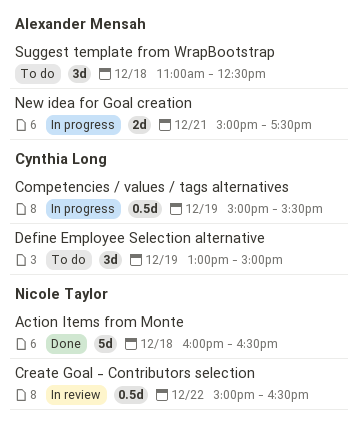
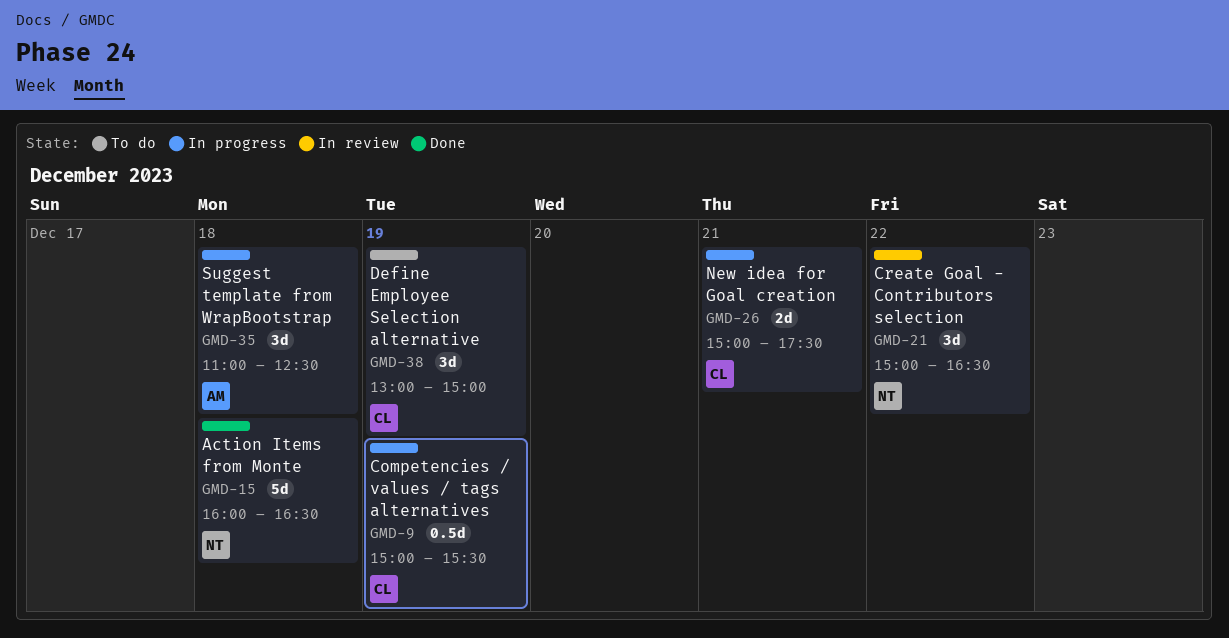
Create Goal - Contributors selection, estimate: 0.5d -> 3d
New idea for Goal creation, owner: Alexander Mensah -> Cynthia Long
Suggest template from WrapBootstrap, status: To do -> In progress

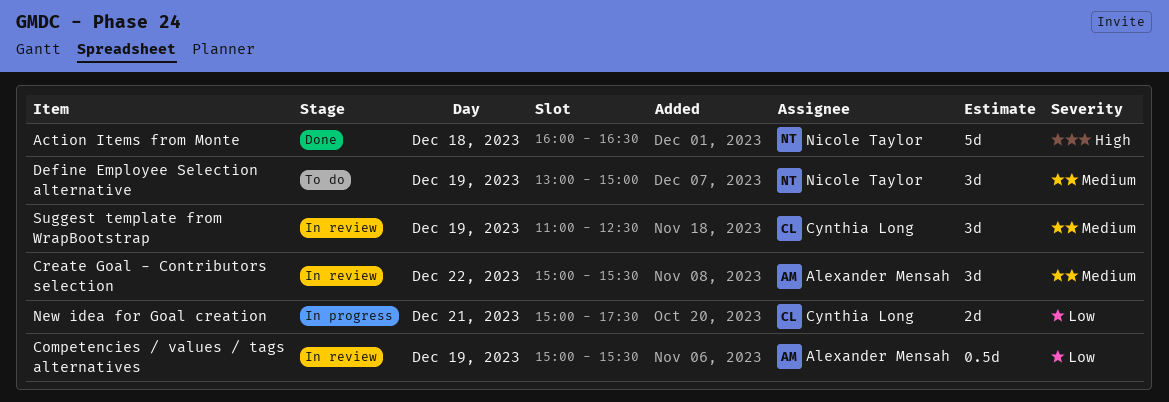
Competencies / values / tags alternatives, status: In progress -> In review
Competencies / values / tags alternatives, owner: Cynthia Long -> Alexander Mensah
Create Goal - Contributors selection, owner: Nicole Taylor -> Alexander Mensah
Create Goal - Contributors selection, ends: 16:30 -> 15:30
Define Employee Selection alternative, owner: Cynthia Long -> Nicole Taylor
Suggest template from WrapBootstrap, status: In progress -> In review
Suggest template from WrapBootstrap, owner: Alexander Mensah -> Cynthia Long
Suggest template from WrapBootstrap, day: Dec 18 -> Dec 19

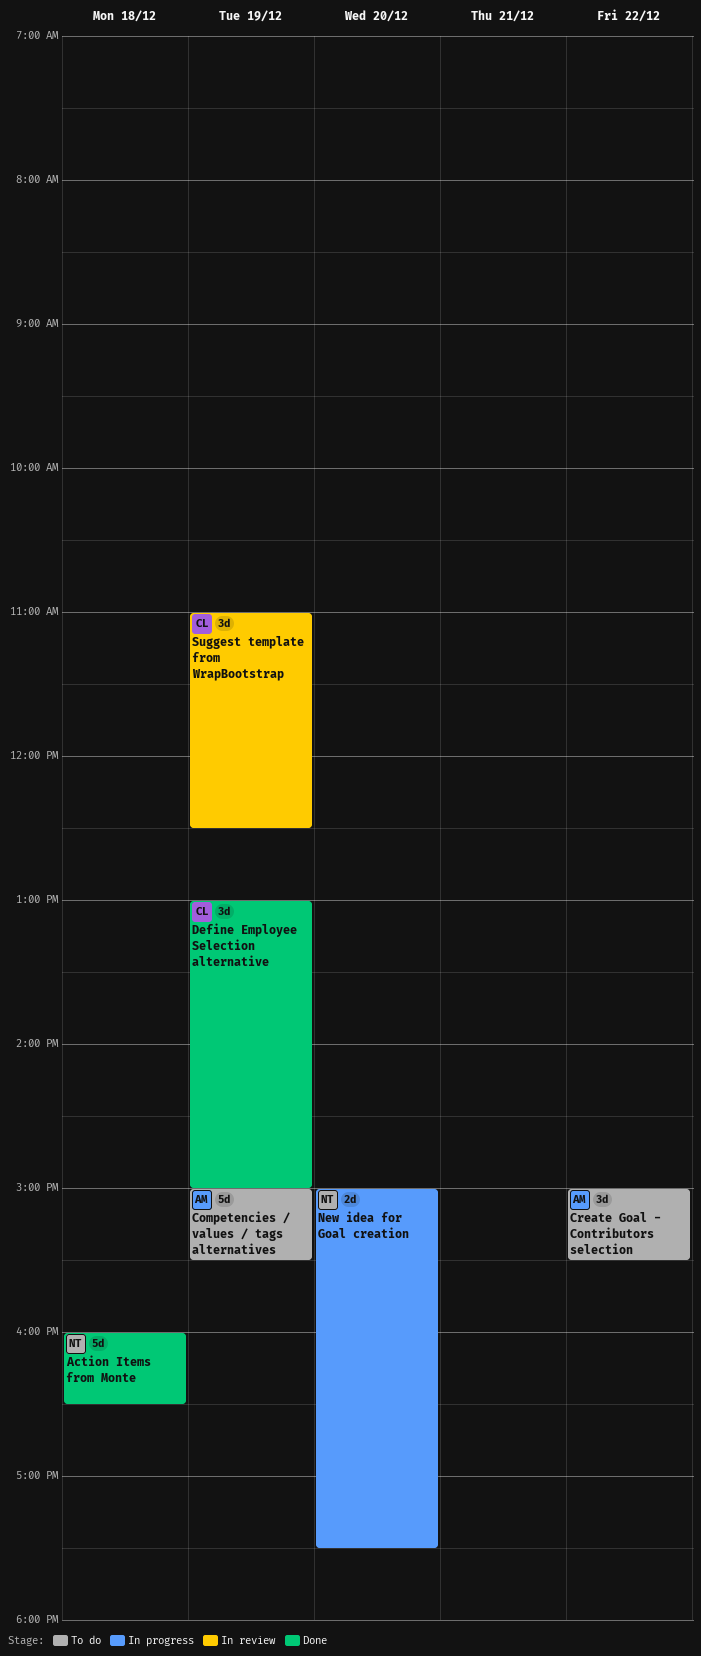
Competencies / values / tags alternatives, status: In review -> To do
Competencies / values / tags alternatives, estimate: 0.5d -> 5d
Create Goal - Contributors selection, status: In review -> To do
Define Employee Selection alternative, status: To do -> Done
Define Employee Selection alternative, owner: Nicole Taylor -> Cynthia Long
New idea for Goal creation, owner: Cynthia Long -> Nicole Taylor
New idea for Goal creation, day: Dec 21 -> Dec 20

